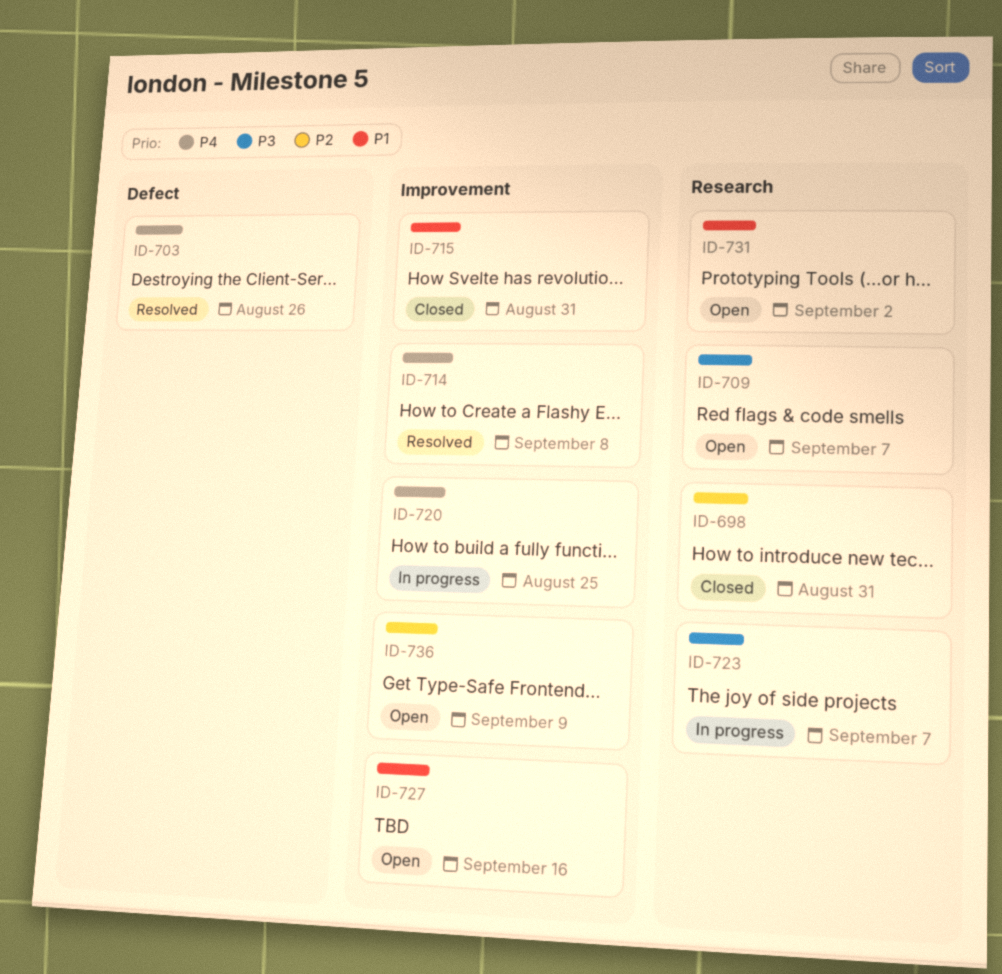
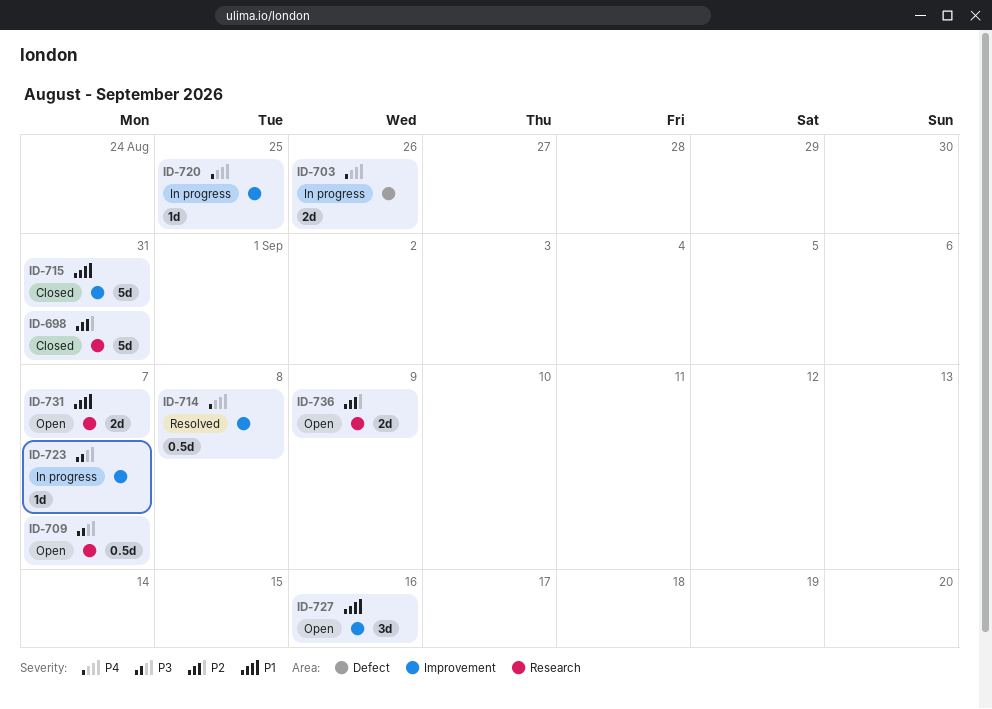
ID-703, status: Resolved -> In progress
ID-723, label: Research -> Improvement
ID-731, due: Sep 2 -> Sep 7
ID-736, label: Improvement -> Research

